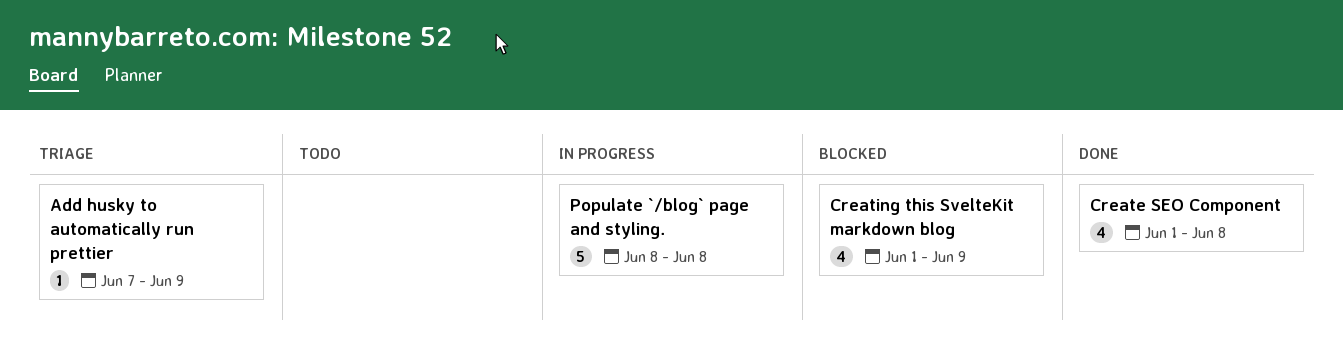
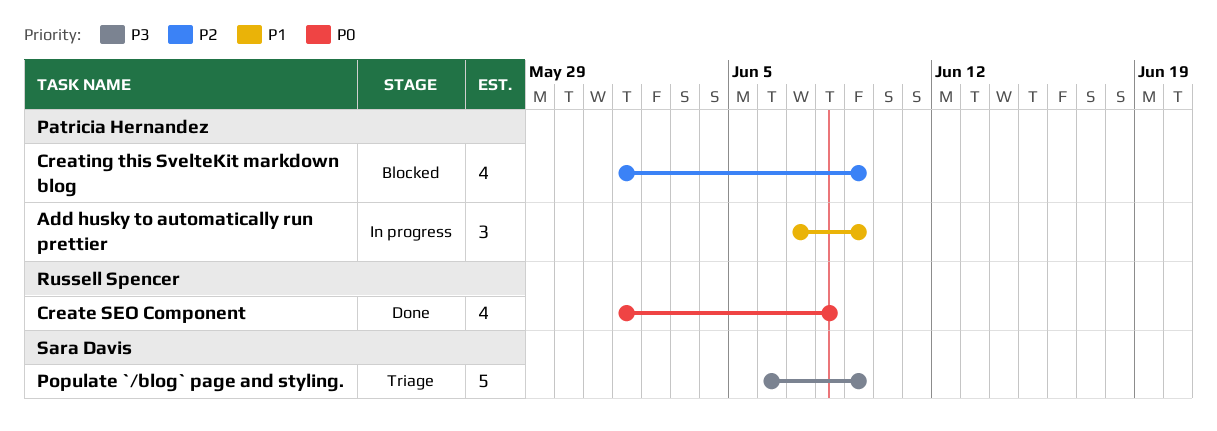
Add husky to automatically run prettier, status: Triage -> In progress
Add husky to automatically run prettier, estimate: 1 -> 3
Populate `/blog` page and styling., status: In progress -> Triage
Populate `/blog` page and styling., start: Jun 8 -> Jun 6
Populate `/blog` page and styling., due: Jun 8 -> Jun 9

